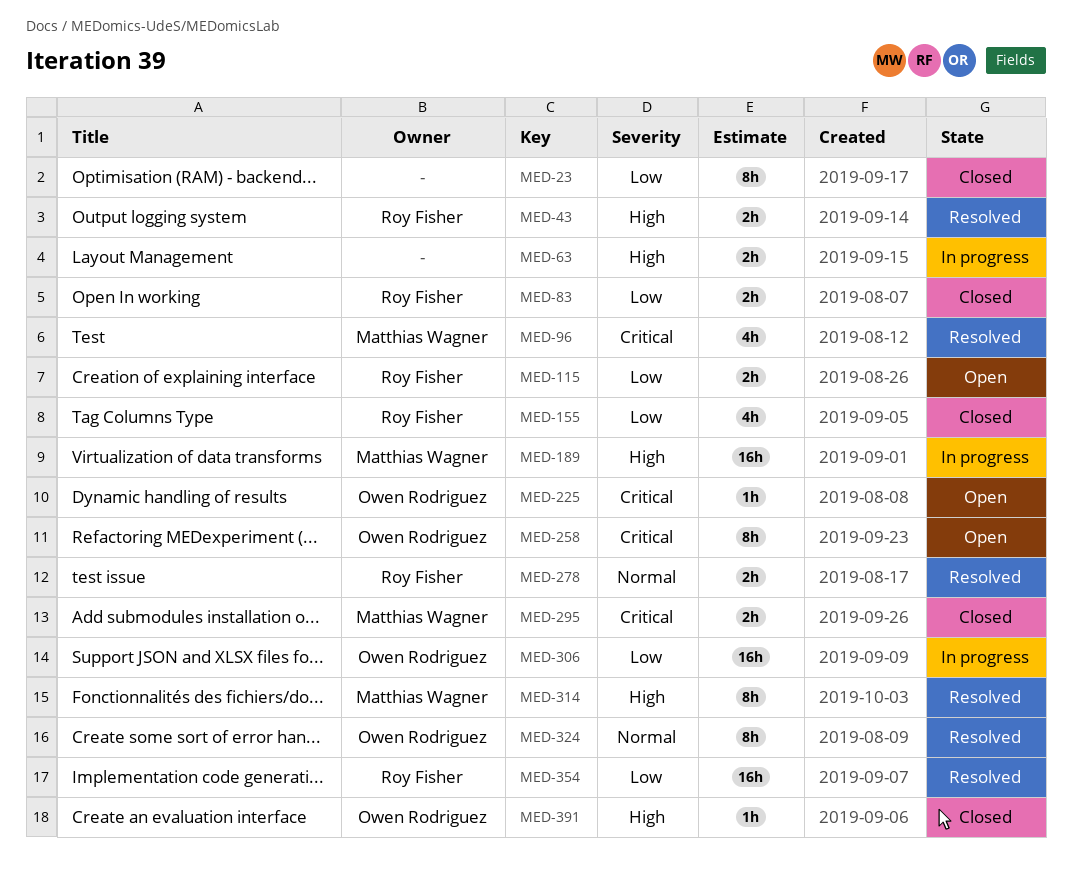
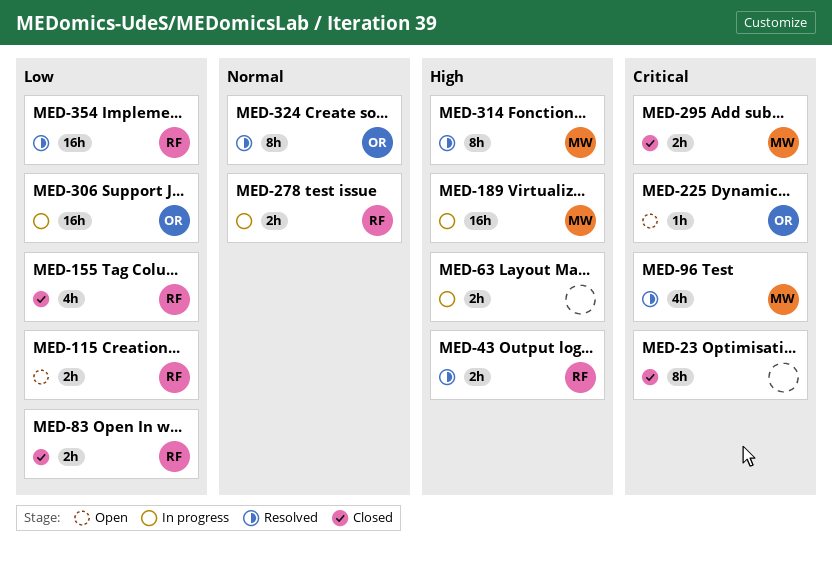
MED-23, priority: Low -> Critical
MED-258: present -> none
MED-278, status: Resolved -> In progress
MED-391: present -> none

